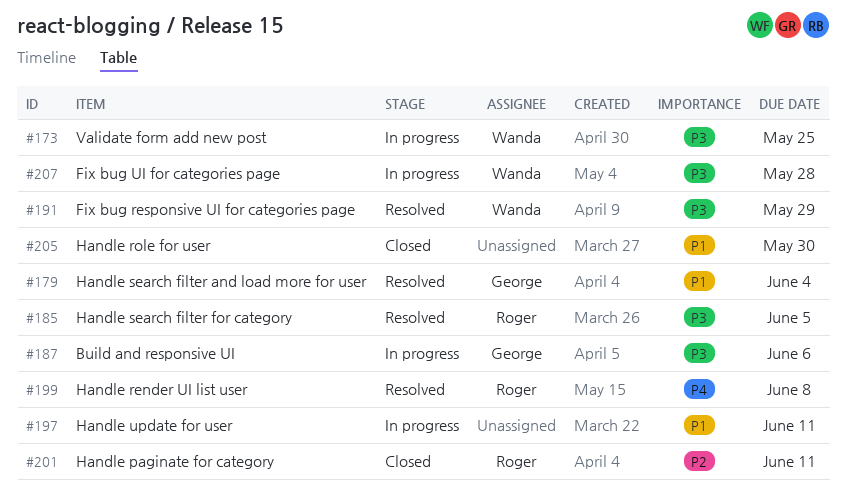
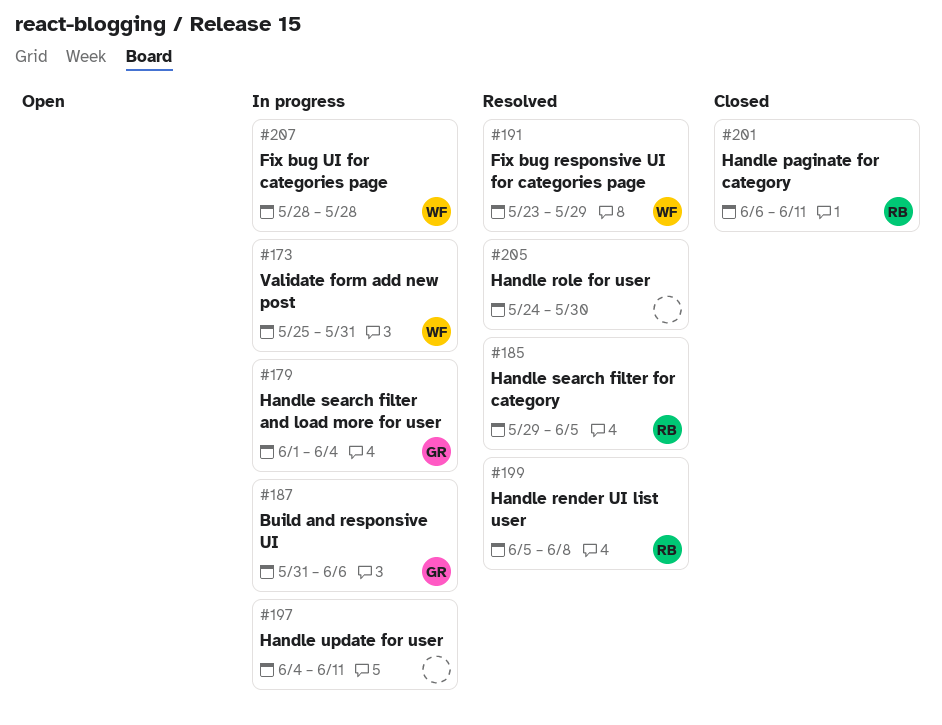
#173, due: May 25 -> May 31
#179, status: Resolved -> In progress
#205, status: Closed -> Resolved

